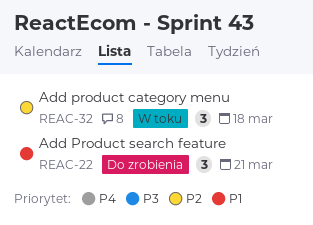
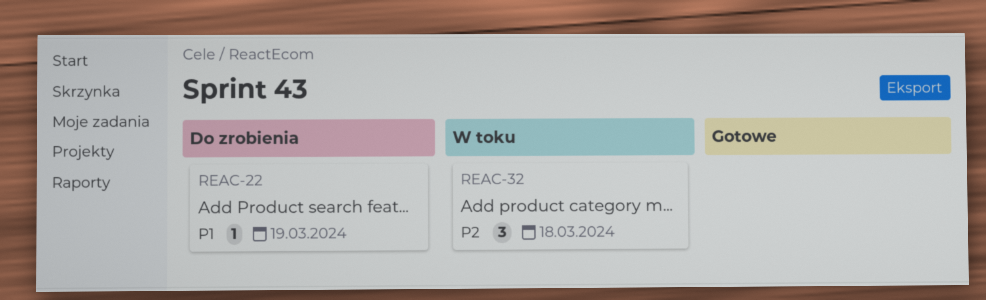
REAC-22, estimate: 3 -> 1
REAC-22, due: Mar 21 -> Mar 19

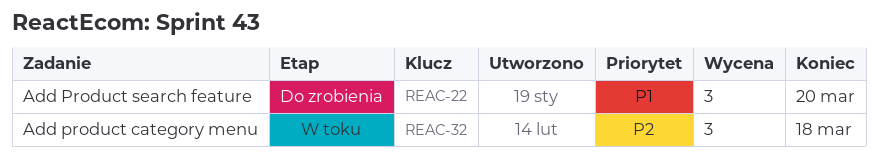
REAC-22, estimate: 1 -> 3
REAC-22, due: Mar 19 -> Mar 20

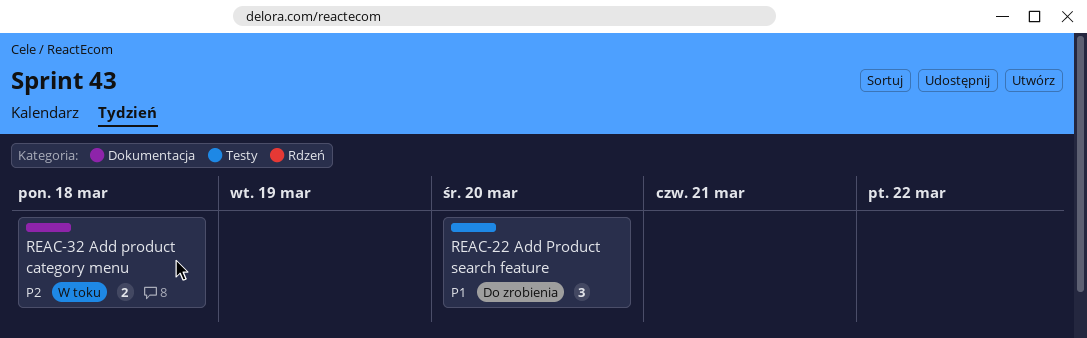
REAC-32, estimate: 3 -> 2

